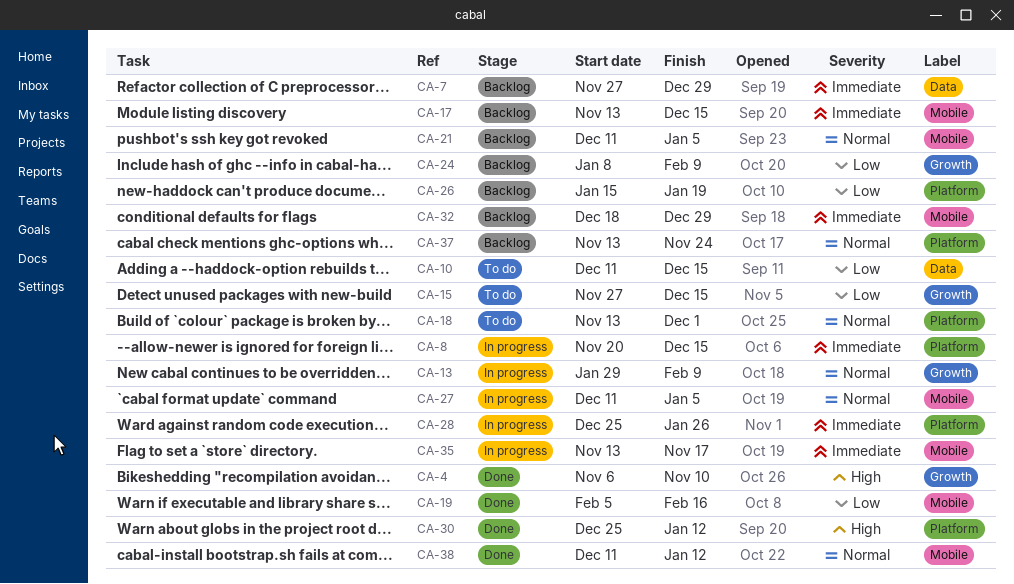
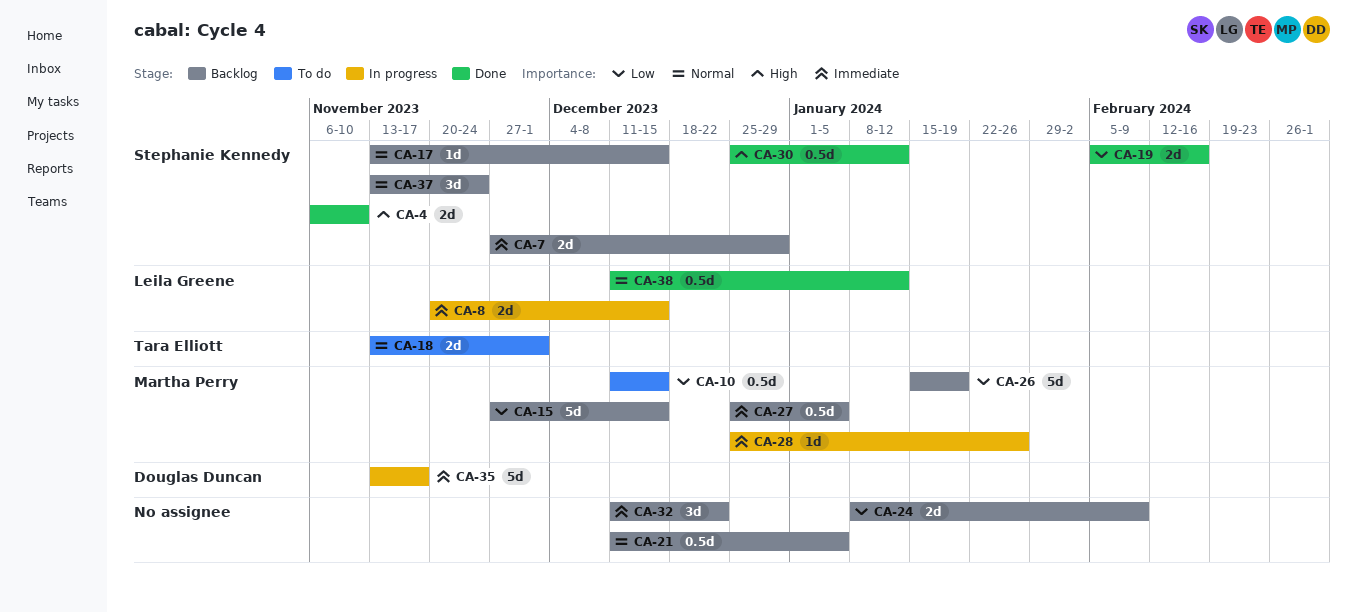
CA-13: present -> none
CA-15, status: To do -> Backlog
CA-17, priority: Immediate -> Normal
CA-27, status: In progress -> Backlog
CA-27, priority: Normal -> Immediate
CA-27, start: Dec 11 -> Dec 25
CA-32, start: Dec 18 -> Dec 11
CA-32, due: Dec 29 -> Dec 22

